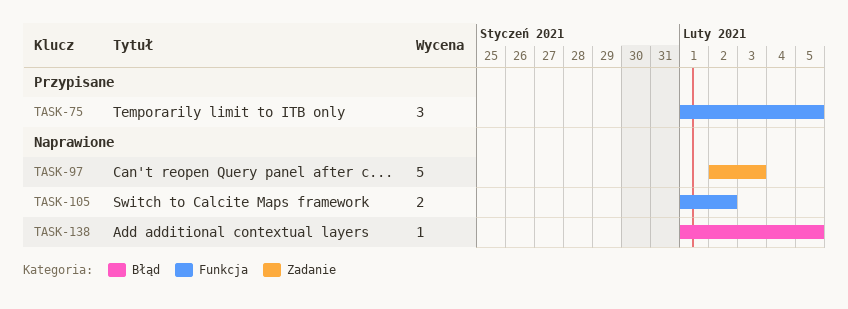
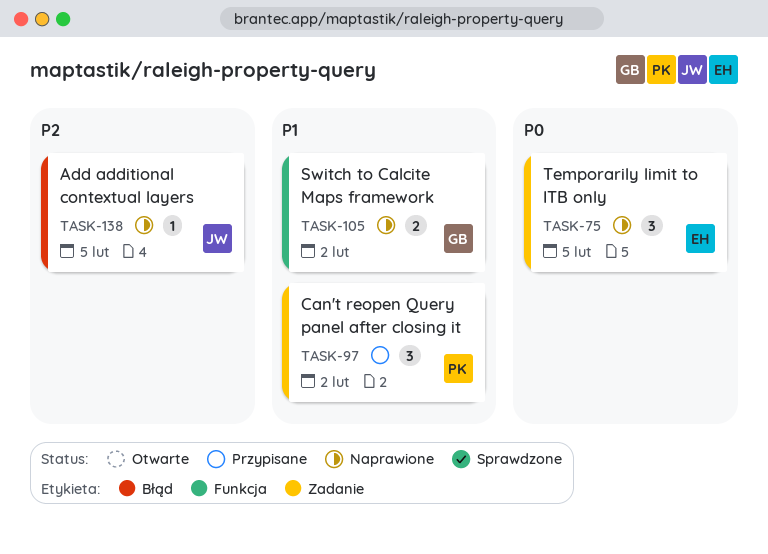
TASK-75, status: Przypisane -> Naprawione
TASK-75, label: Funkcja -> Zadanie
TASK-97, status: Naprawione -> Przypisane
TASK-97, estimate: 5 -> 3
TASK-97, due: Feb 3 -> Feb 2

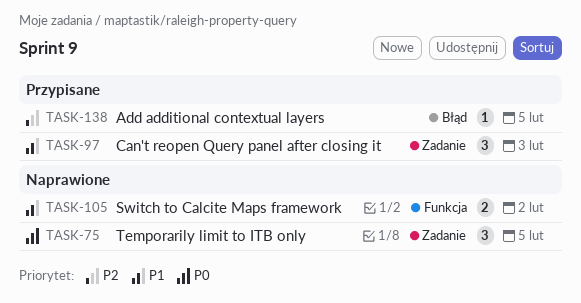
TASK-97, due: Feb 2 -> Feb 3
TASK-138, status: Naprawione -> Przypisane

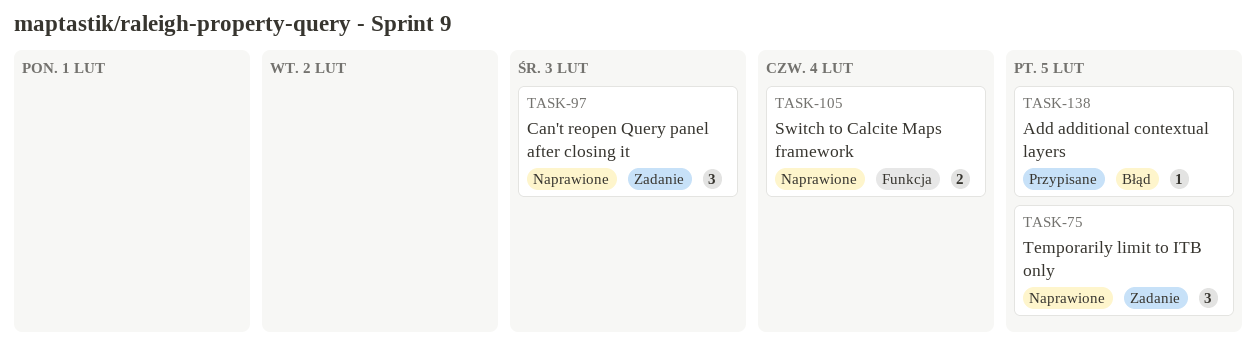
TASK-97, status: Przypisane -> Naprawione
TASK-105, due: Feb 2 -> Feb 4

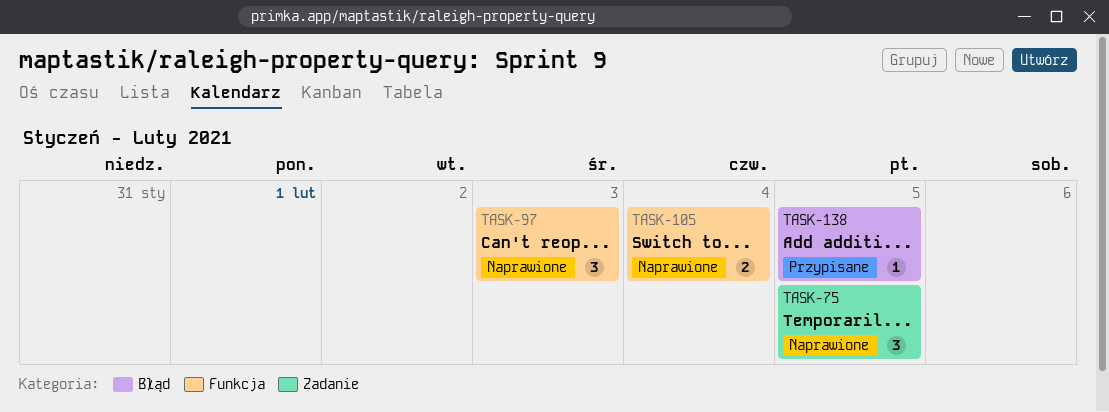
TASK-97, label: Zadanie -> Funkcja

